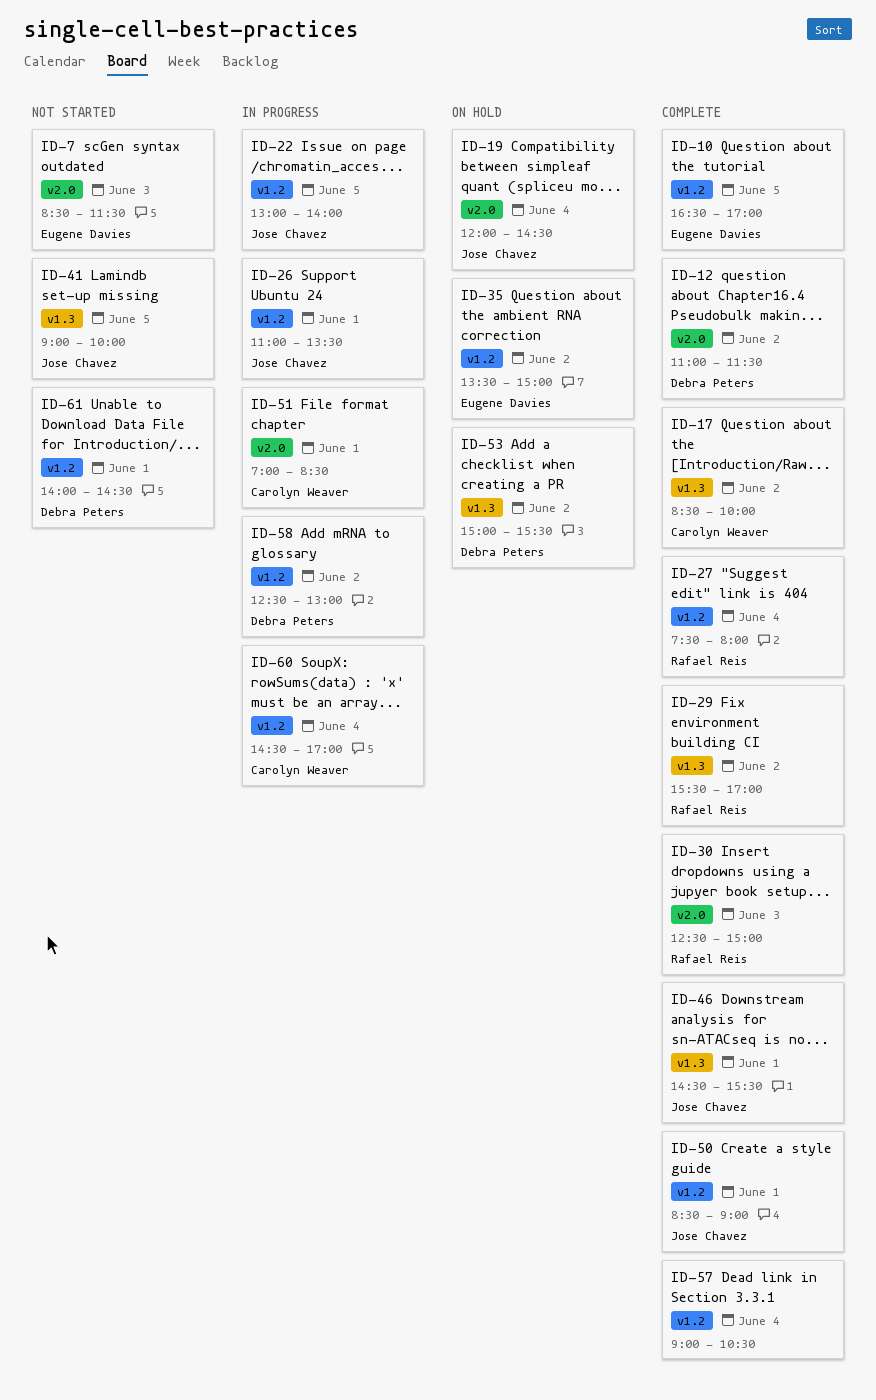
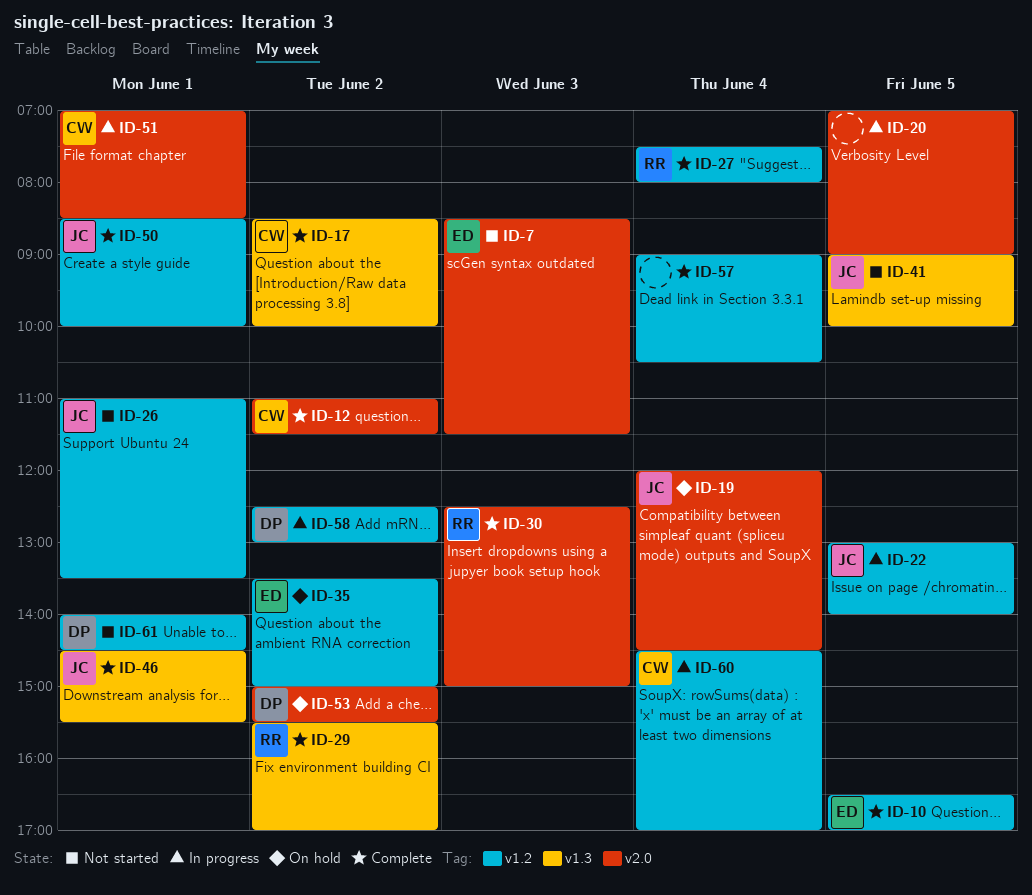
ID-12, owner: Debra Peters -> Carolyn Weaver
ID-20: none -> present
ID-26, status: In progress -> Not started
ID-50, ends: 09:00 -> 10:00
ID-53, label: v1.3 -> v2.0

